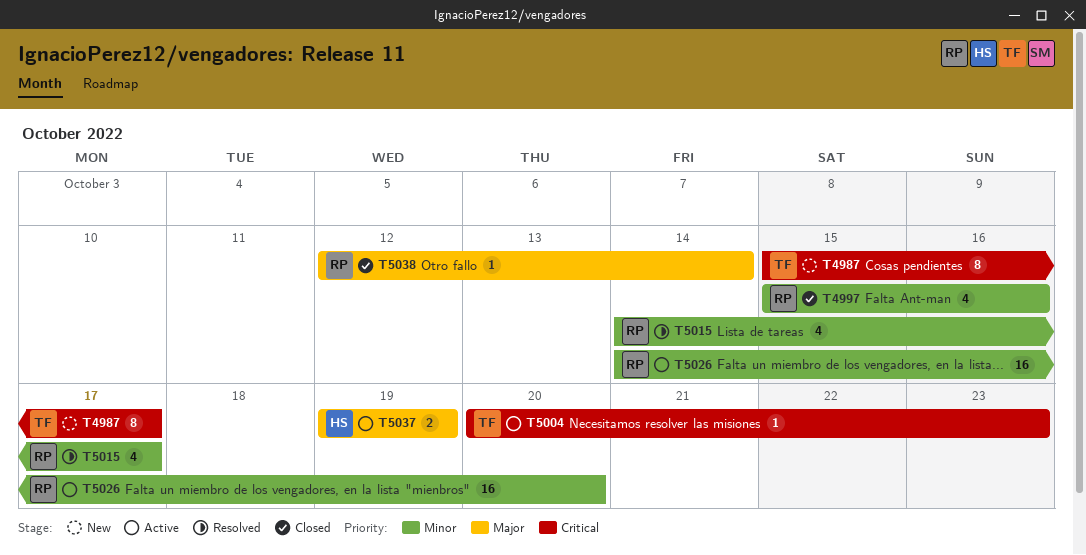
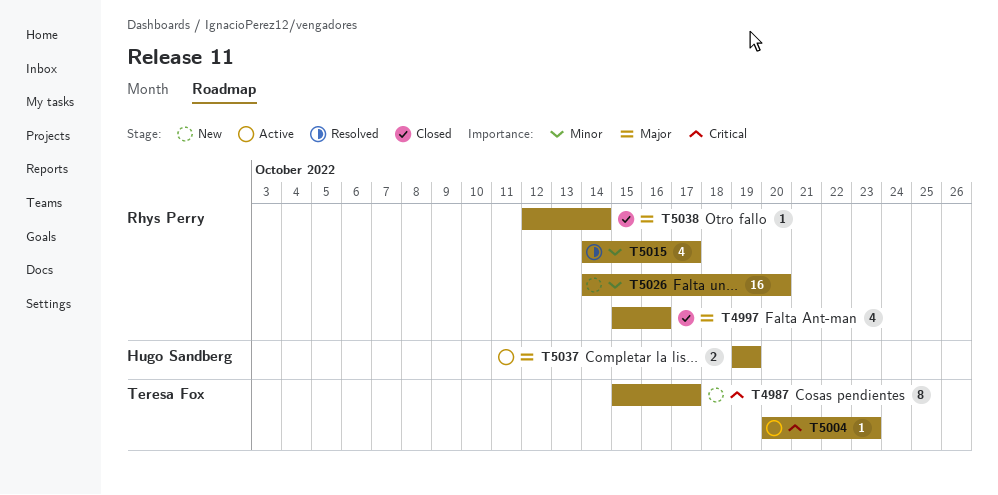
T4997, priority: Minor -> Major
T5026, status: Active -> New

